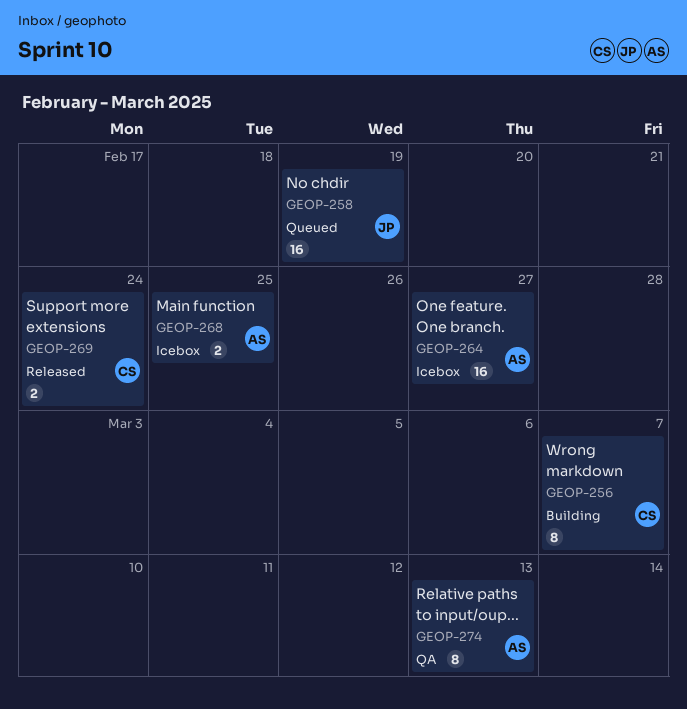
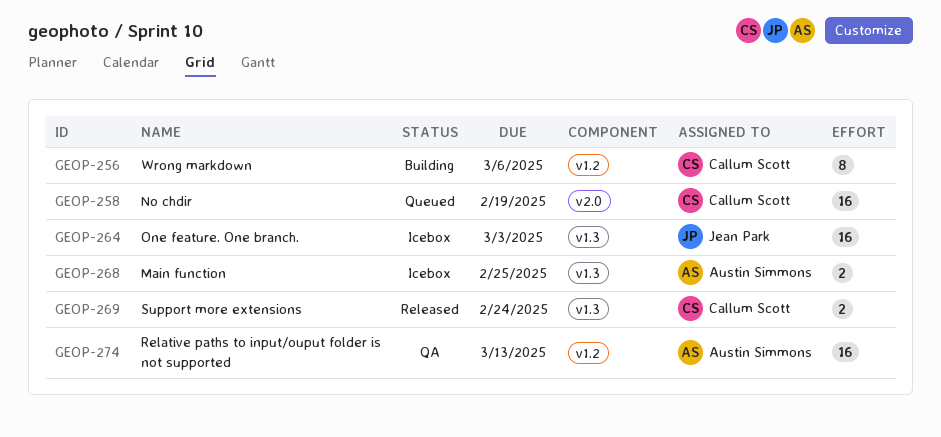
GEOP-256, due: Mar 7 -> Mar 6
GEOP-258, owner: Jean Park -> Callum Scott
GEOP-264, owner: Austin Simmons -> Jean Park
GEOP-264, due: Feb 27 -> Mar 3
GEOP-274, estimate: 8 -> 16

